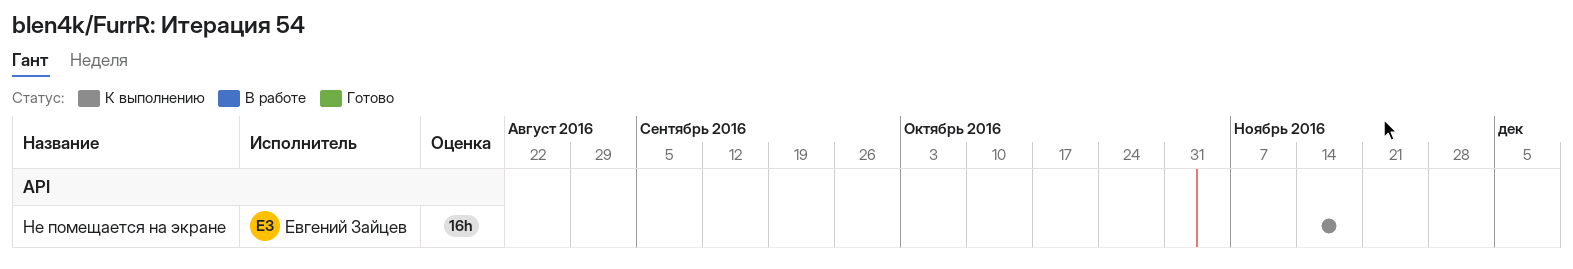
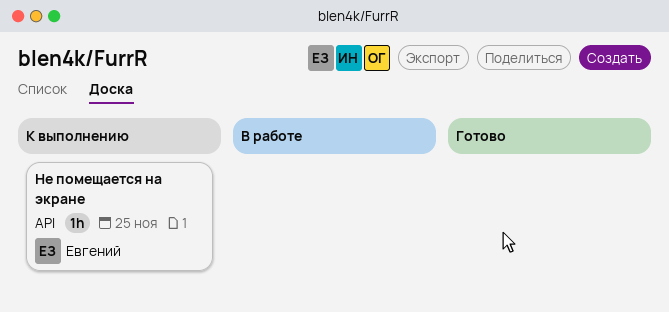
Не помещается на экране, estimate: 16h -> 1h
Не помещается на экране, due: Nov 18 -> Nov 25

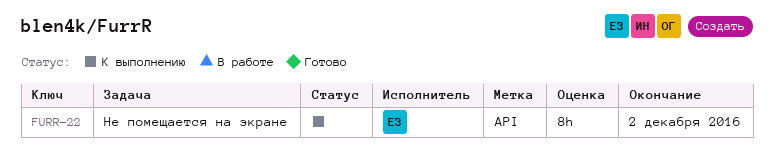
Не помещается на экране, estimate: 1h -> 8h
Не помещается на экране, due: Nov 25 -> Dec 2

